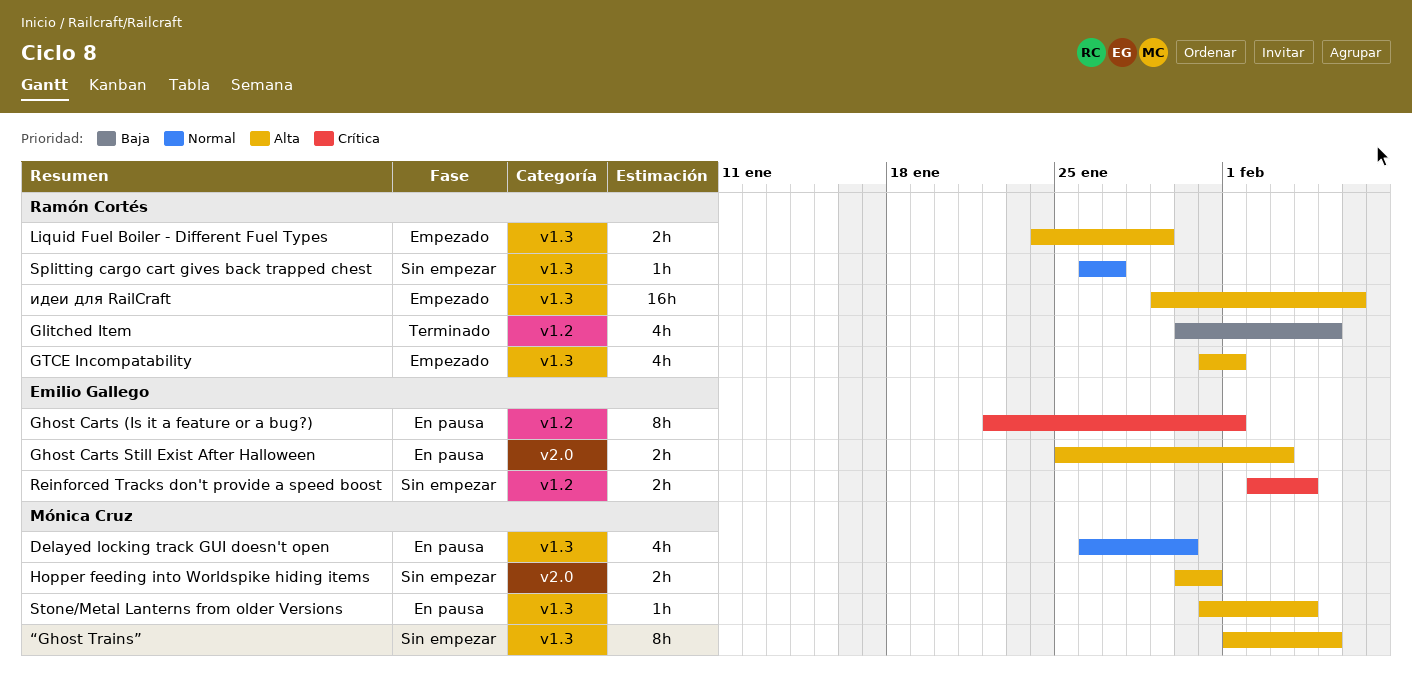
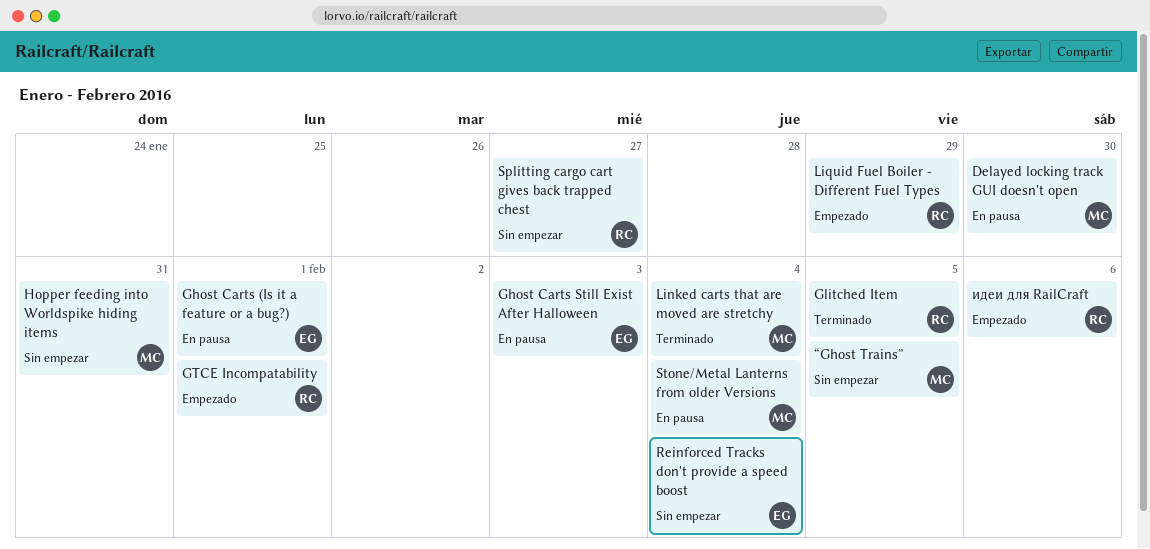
Linked carts that are moved are stretchy: none -> present

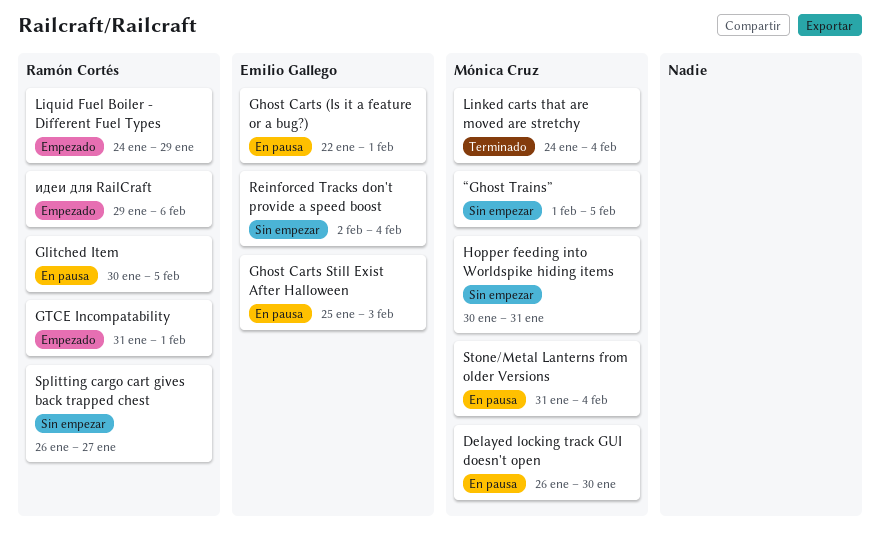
Glitched Item, status: Terminado -> En pausa

